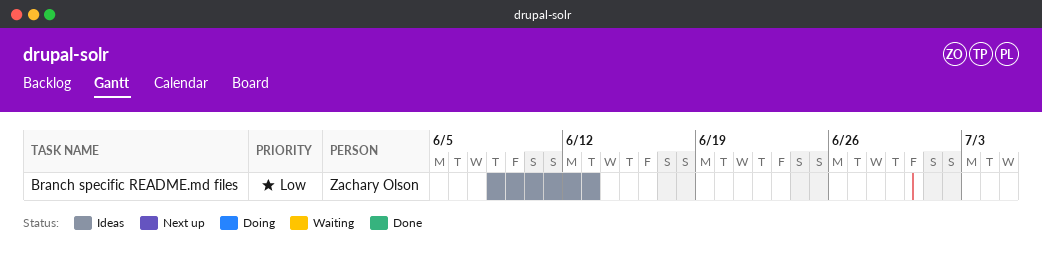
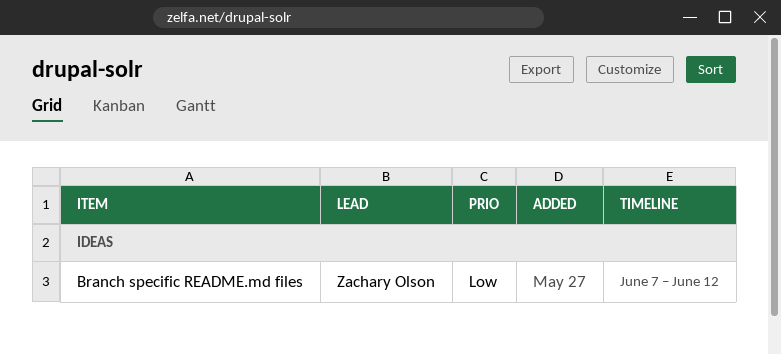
Branch specific README.md files, start: Jun 8 -> Jun 7
Branch specific README.md files, due: Jun 13 -> Jun 12

